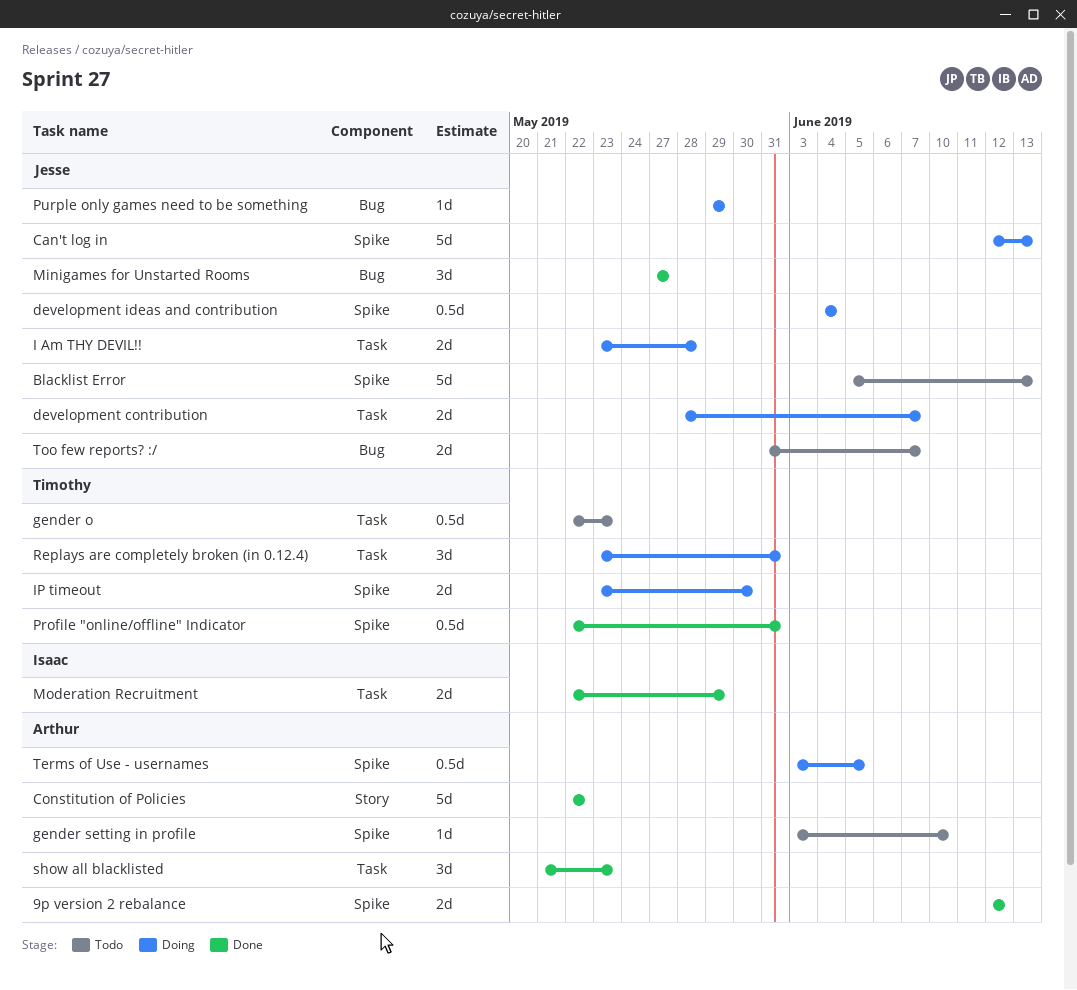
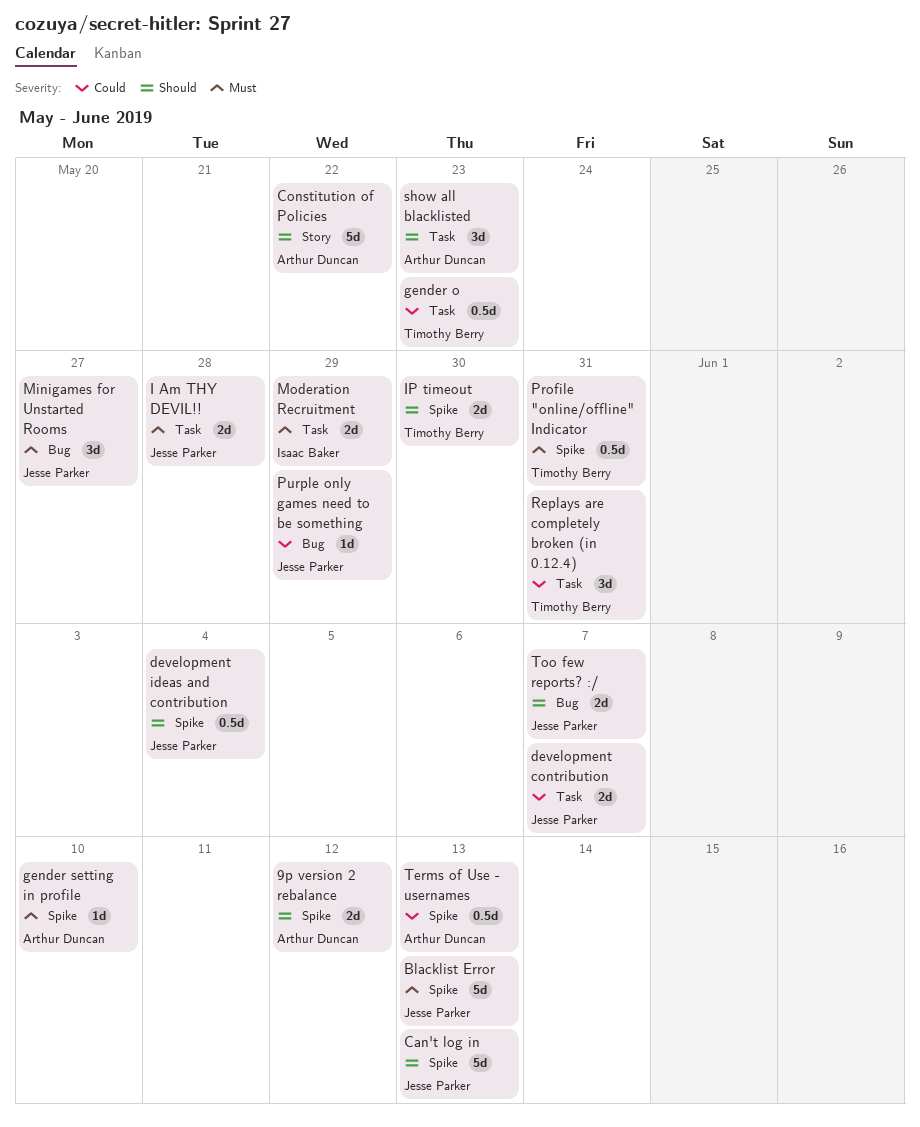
Terms of Use - usernames, due: Jun 5 -> Jun 13

